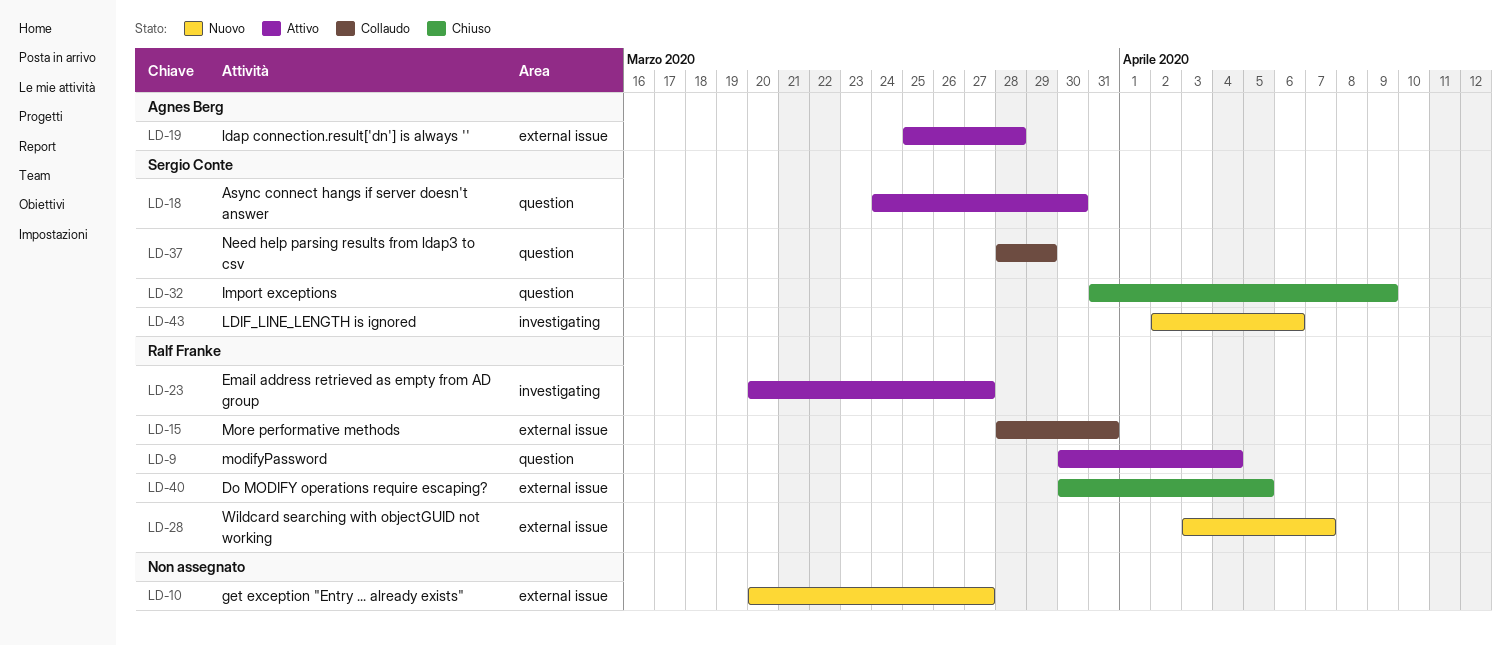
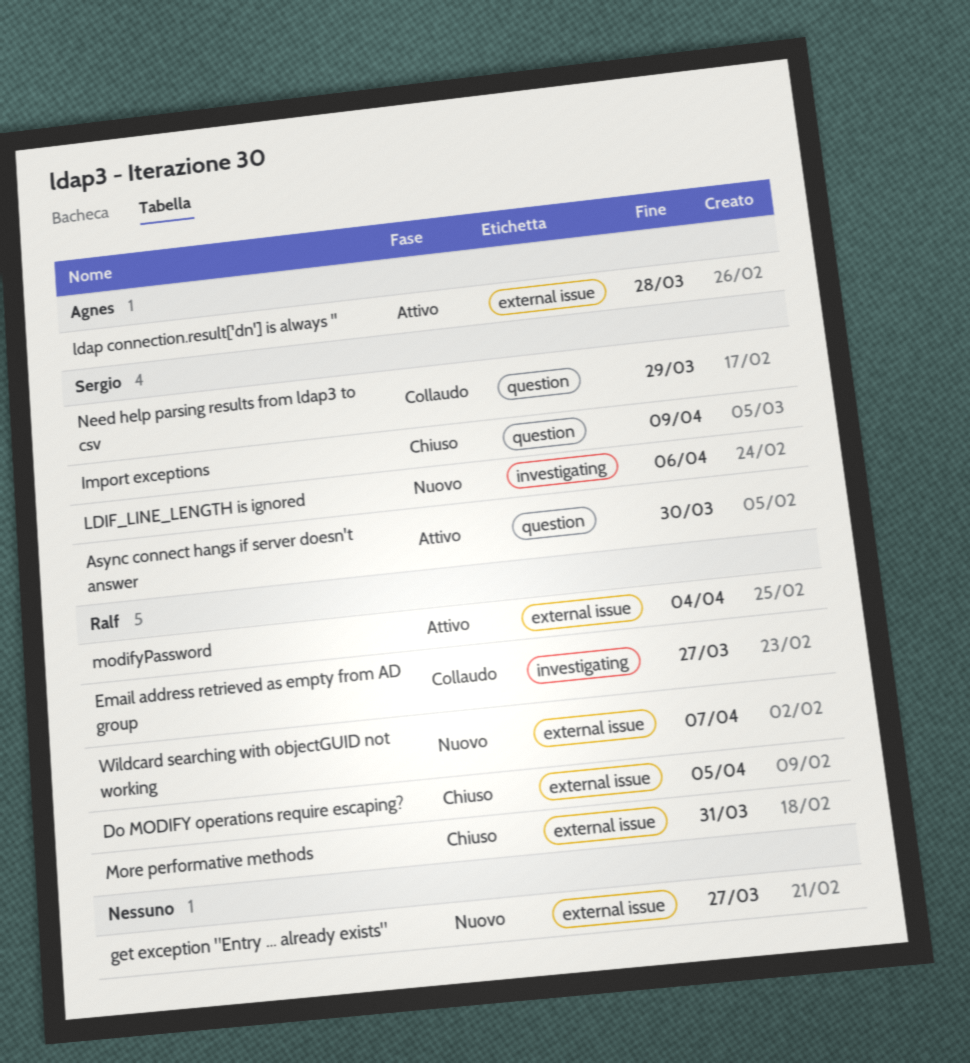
Email address retrieved as empty from AD group, status: Attivo -> Collaudo
modifyPassword, label: question -> external issue
More performative methods, status: Collaudo -> Chiuso

